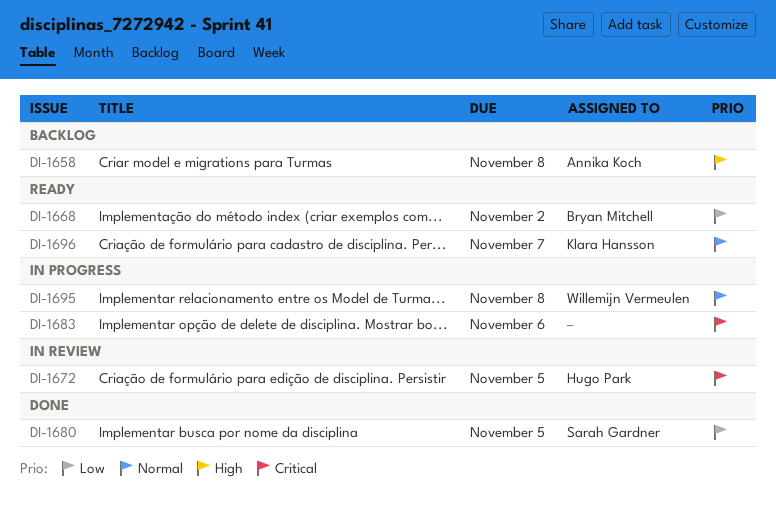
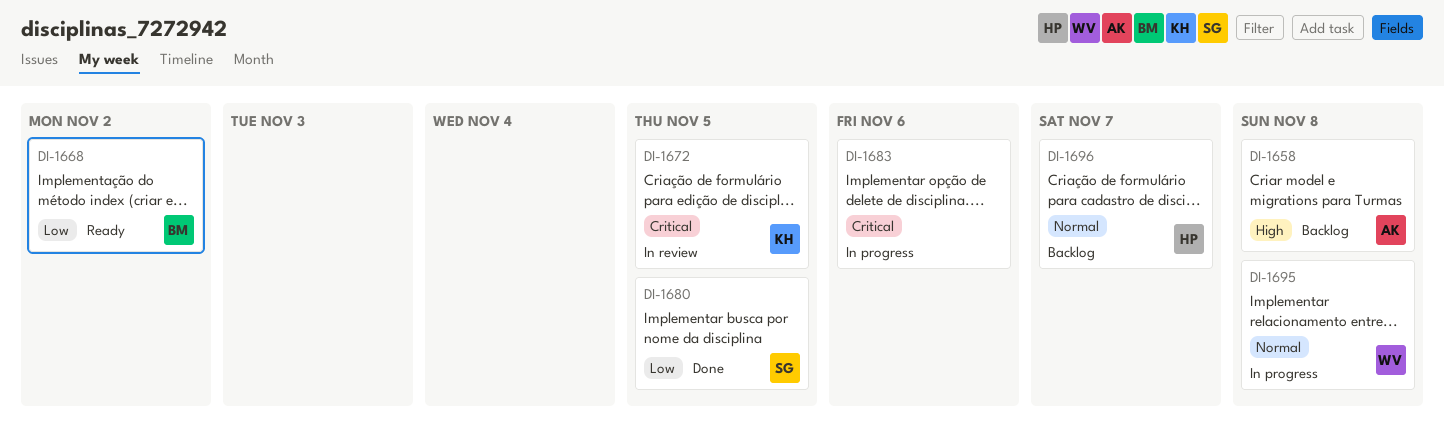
DI-1672, owner: Hugo Park -> Klara Hansson
DI-1696, status: Ready -> Backlog
DI-1696, owner: Klara Hansson -> Hugo Park

